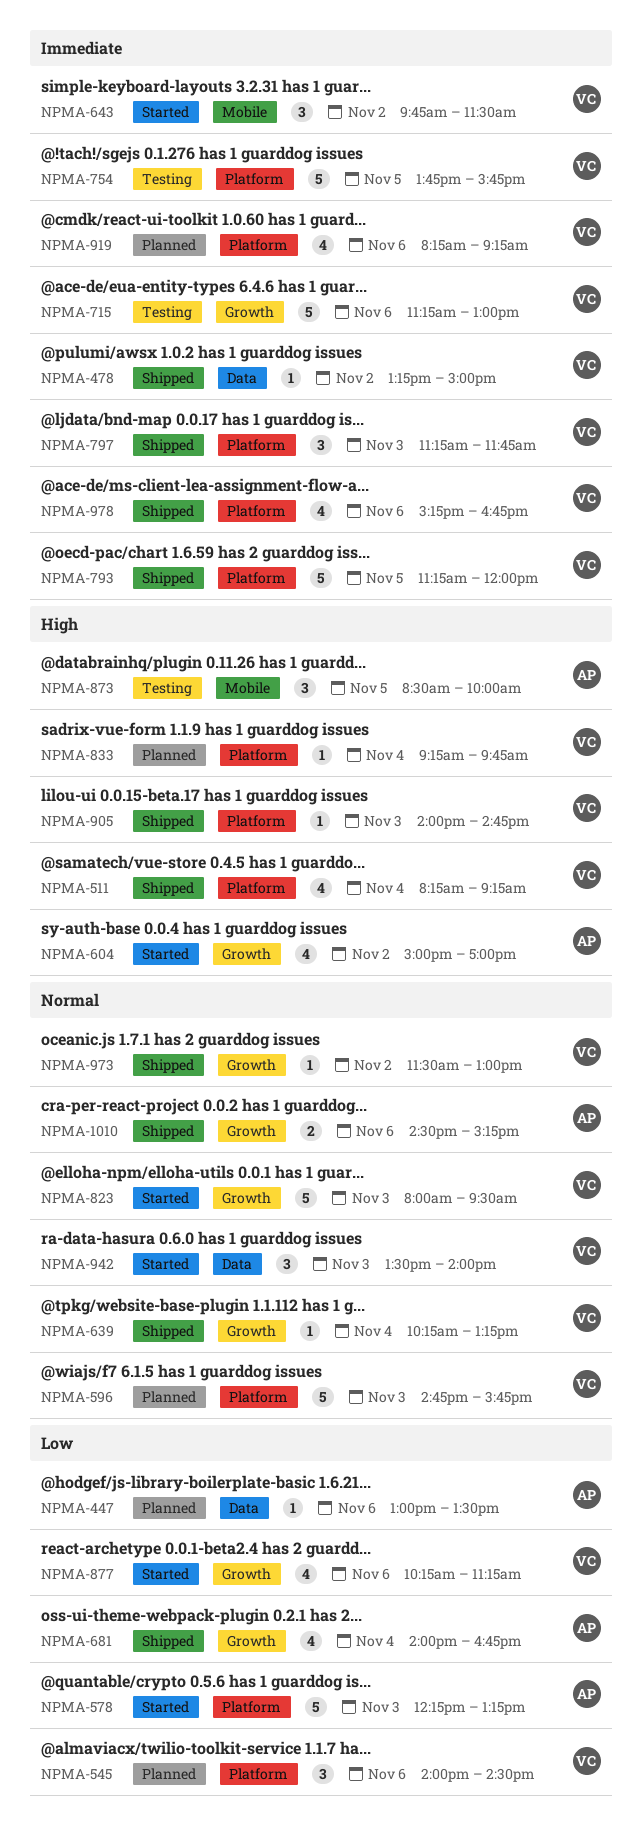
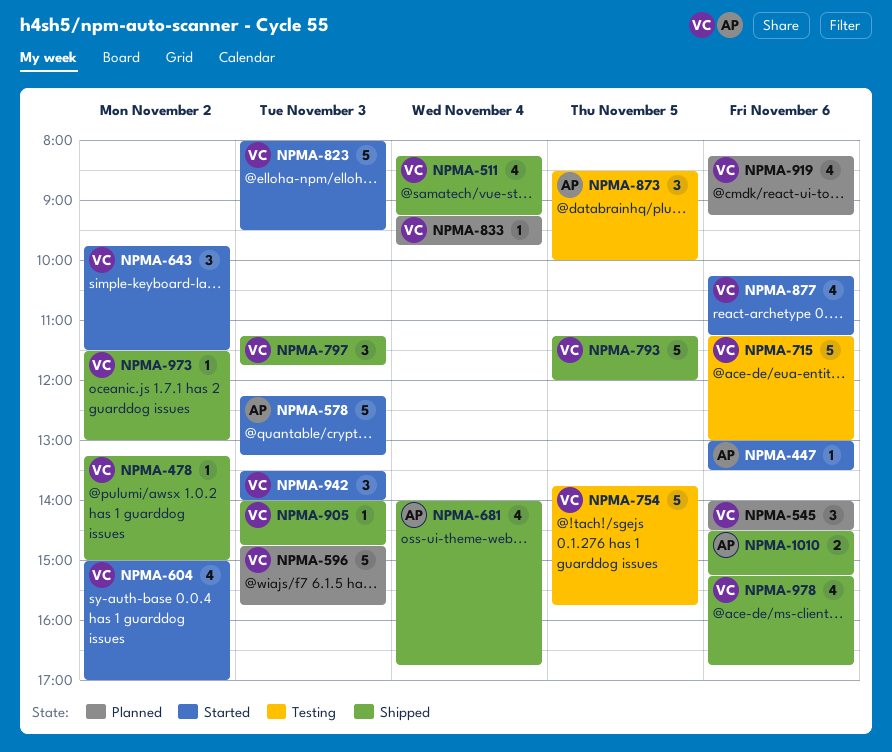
NPMA-447, status: Planned -> Started
NPMA-604, owner: AP -> VC
NPMA-639: present -> none

